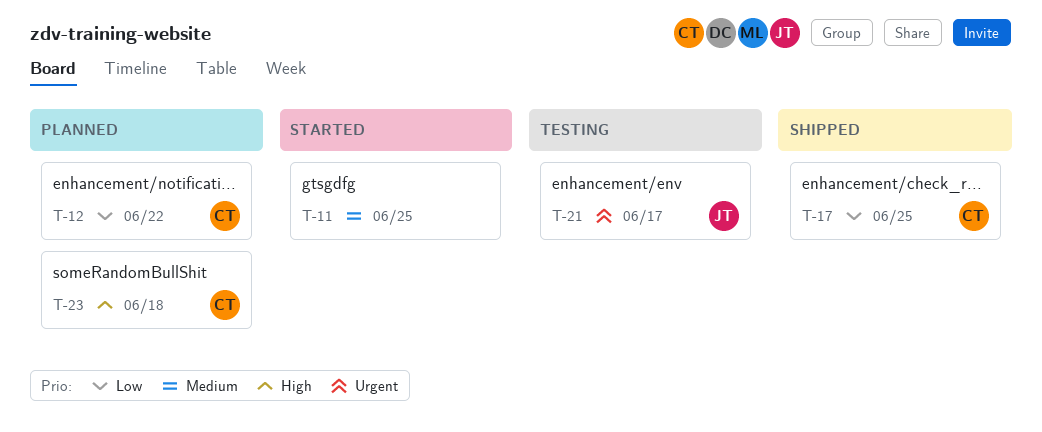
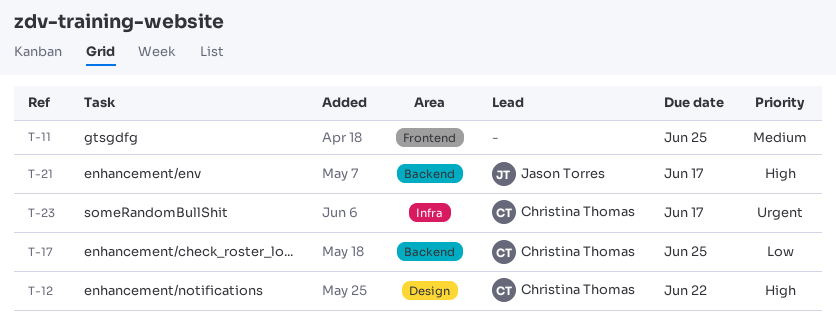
T-12, priority: Low -> High
T-21, priority: Urgent -> High
T-23, priority: High -> Urgent
T-23, due: Jun 18 -> Jun 17

